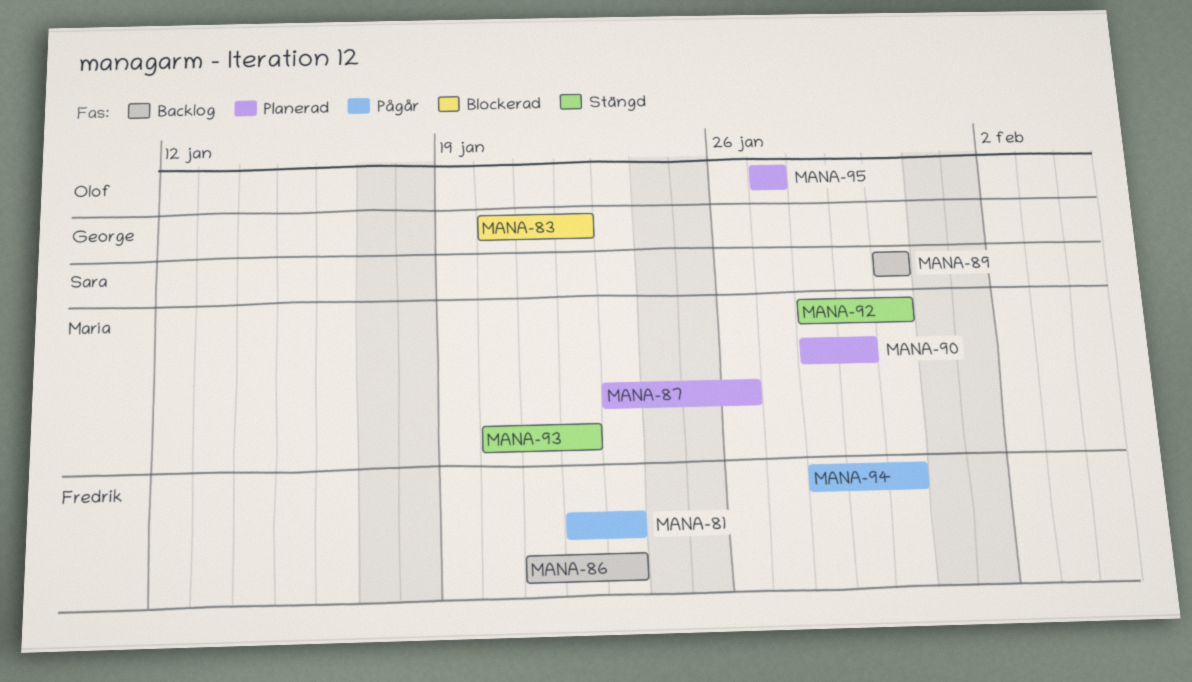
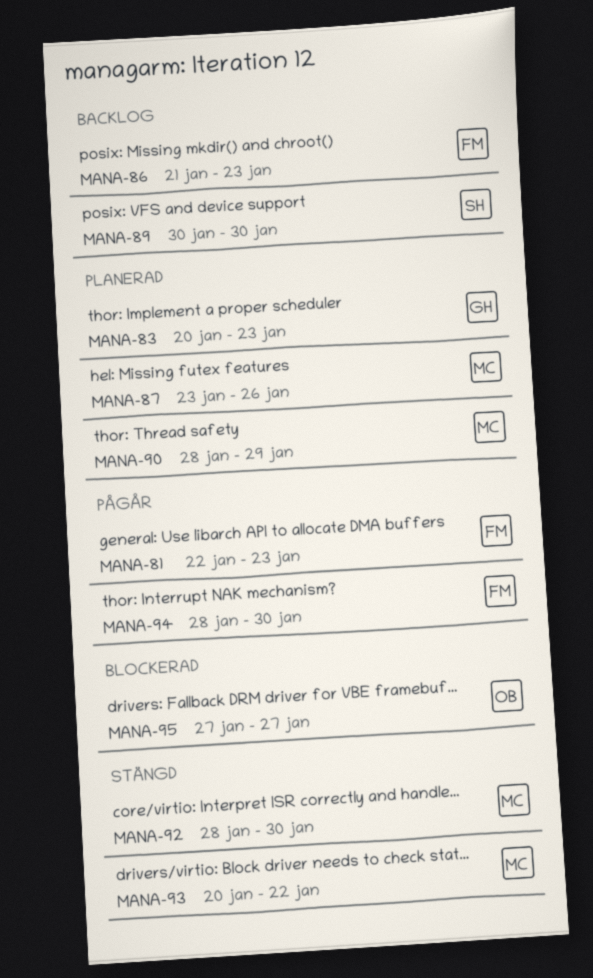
MANA-83, status: Blockerad -> Planerad
MANA-83, due: Jan 22 -> Jan 23
MANA-95, status: Planerad -> Blockerad

